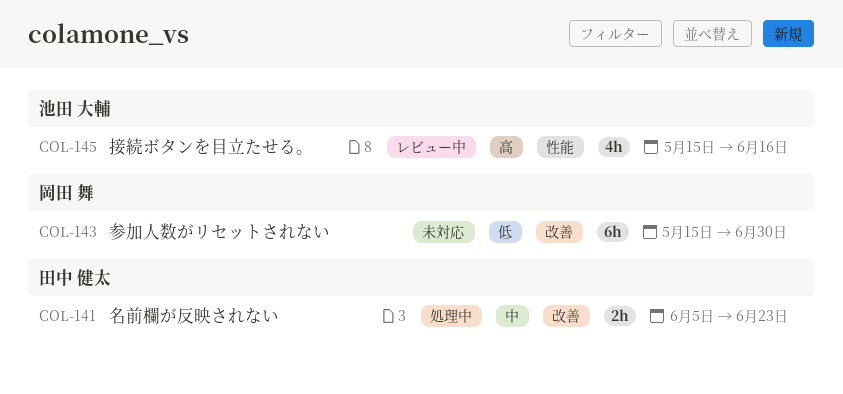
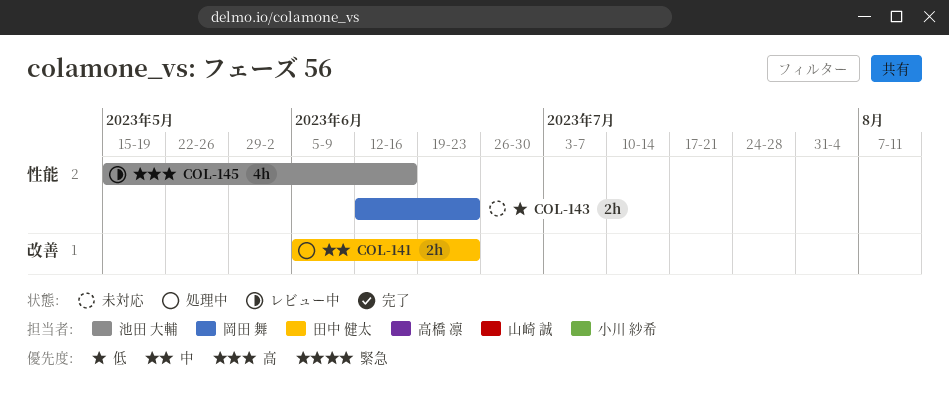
COL-143, label: 改善 -> 性能
COL-143, estimate: 6h -> 2h
COL-143, start: May 15 -> Jun 12
COL-143, due: Jun 30 -> Jun 23

